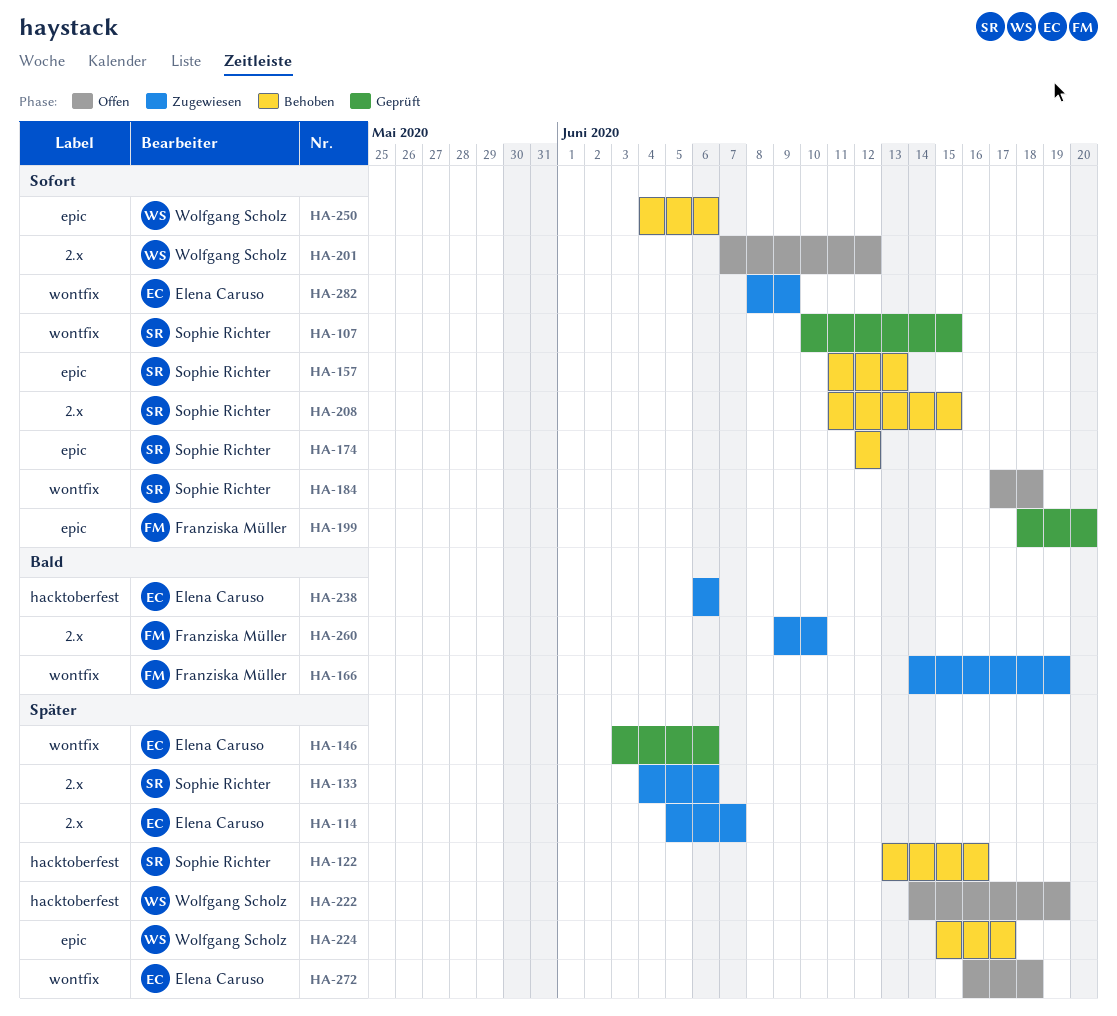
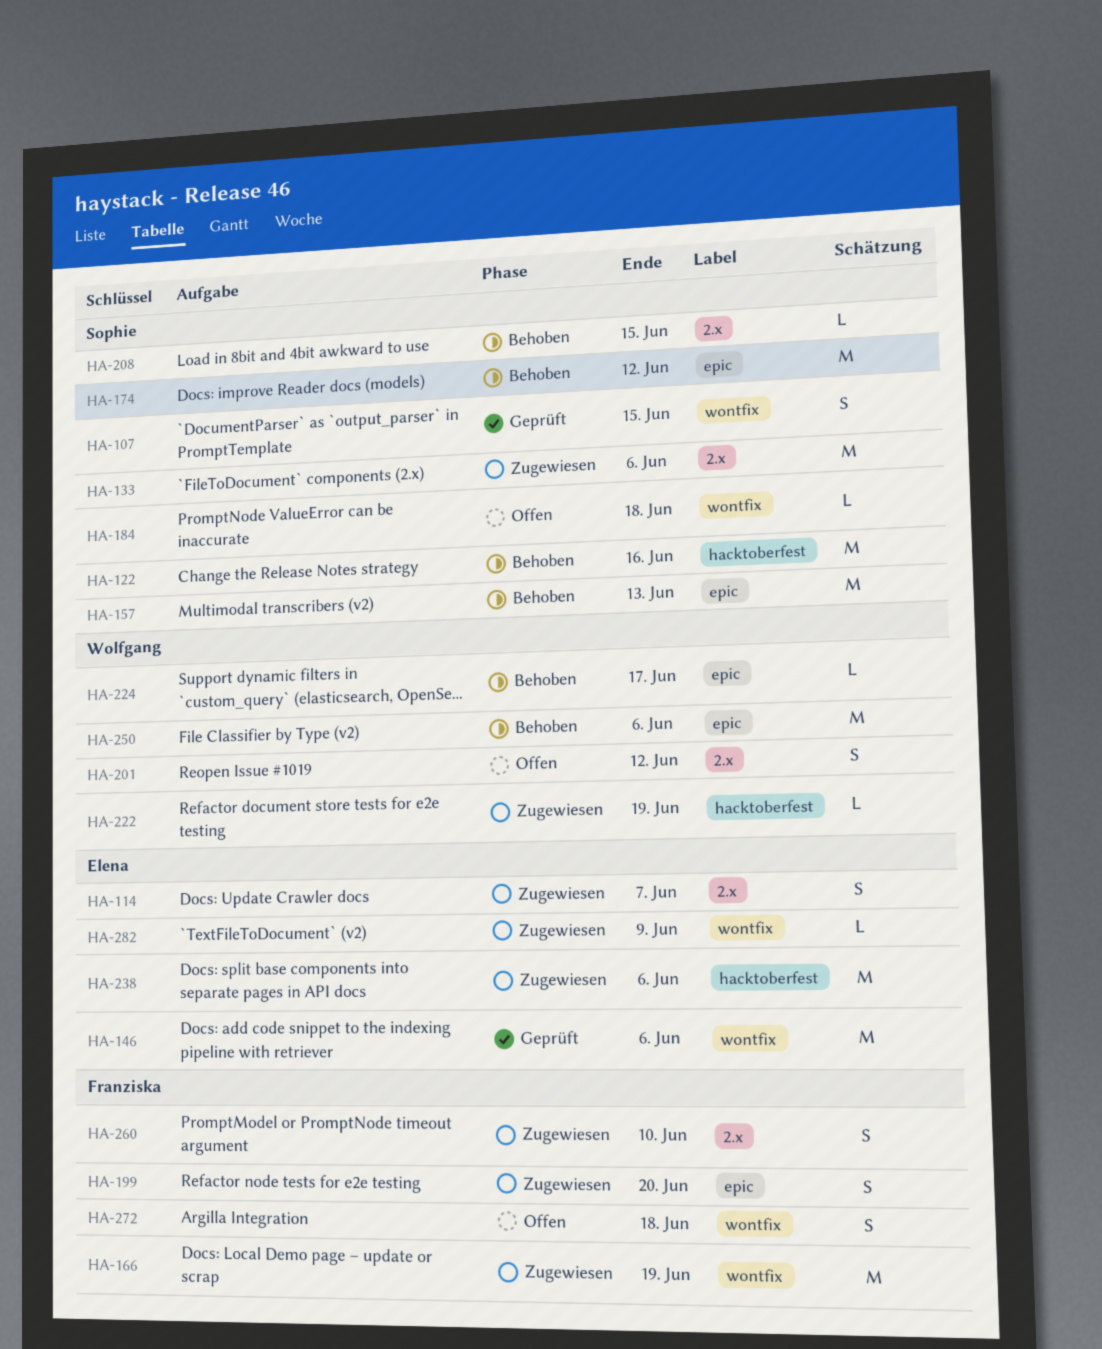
HA-199, status: Geprüft -> Zugewiesen
HA-222, status: Offen -> Zugewiesen
HA-272, owner: Elena Caruso -> Franziska Müller

